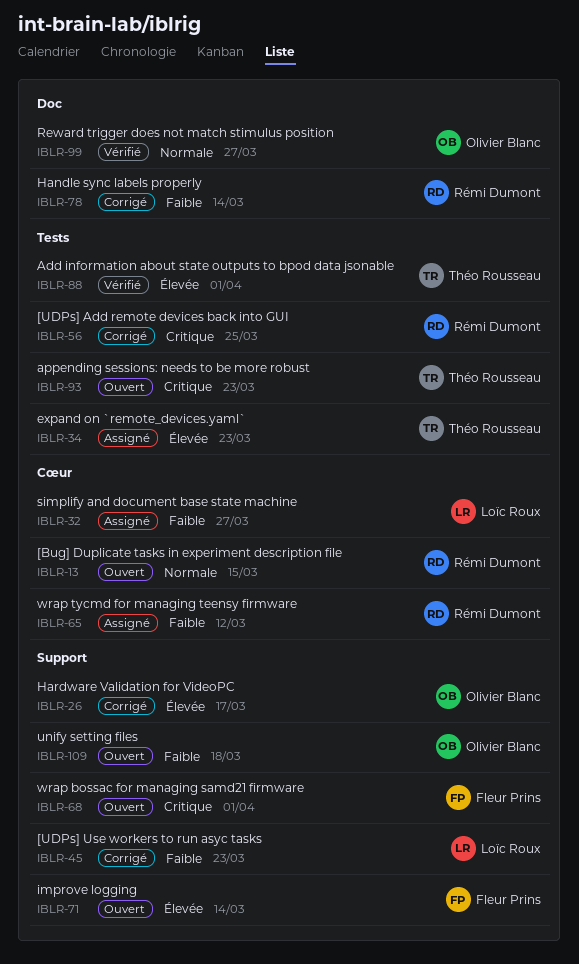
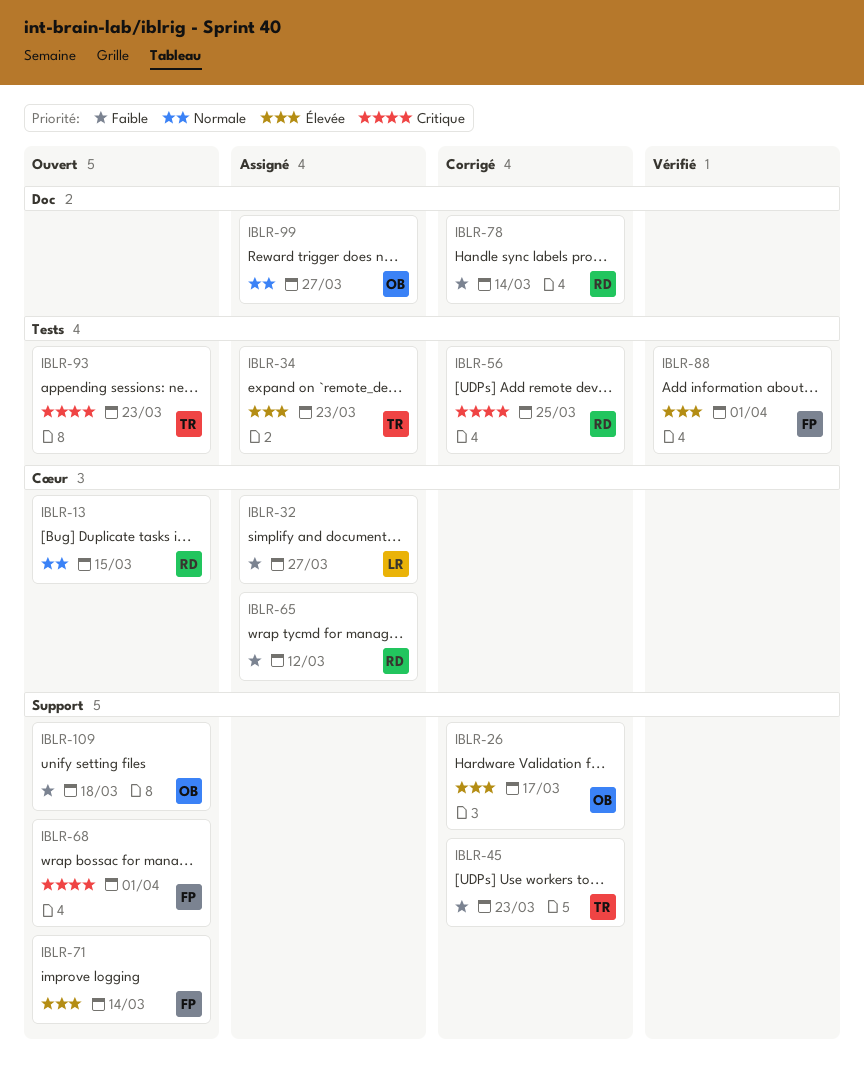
IBLR-45, owner: Loïc Roux -> Théo Rousseau
IBLR-88, owner: Théo Rousseau -> Fleur Prins
IBLR-99, status: Vérifié -> Assigné

